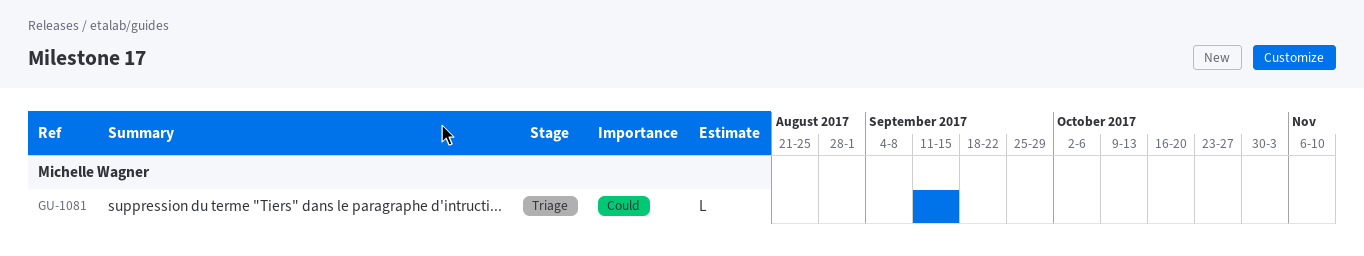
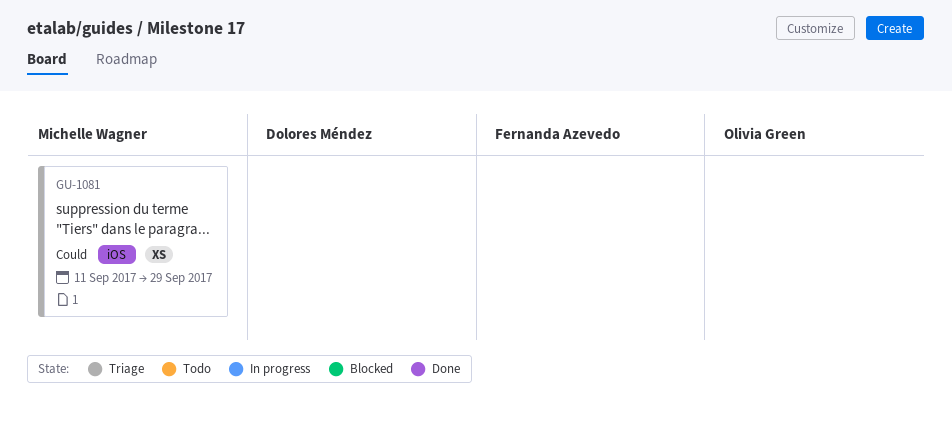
GU-1081, estimate: L -> XS
GU-1081, due: Sep 15 -> Sep 29

